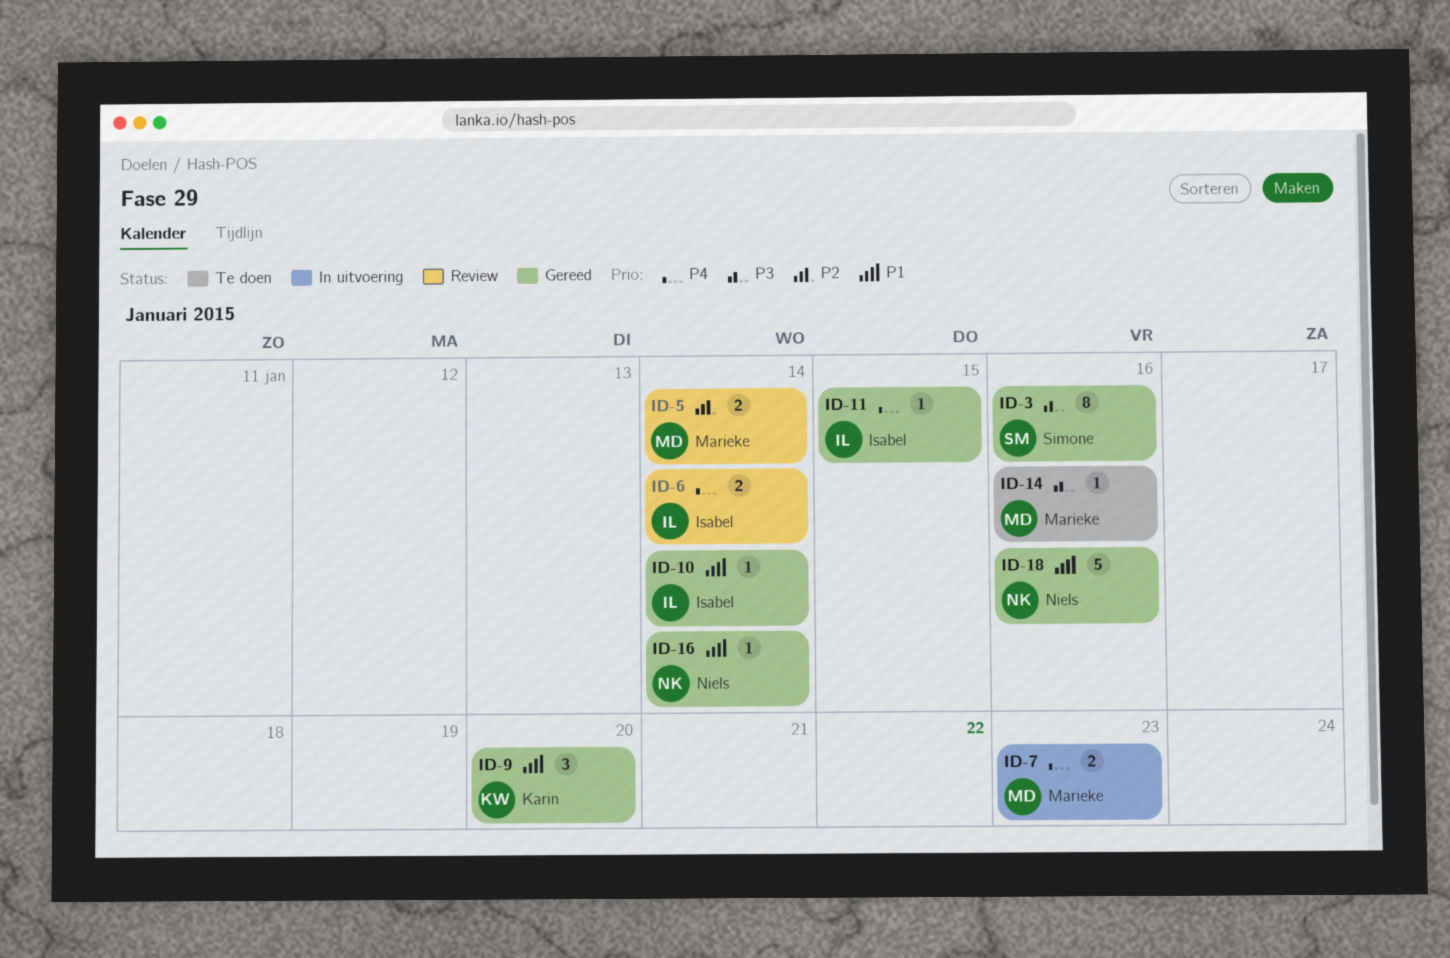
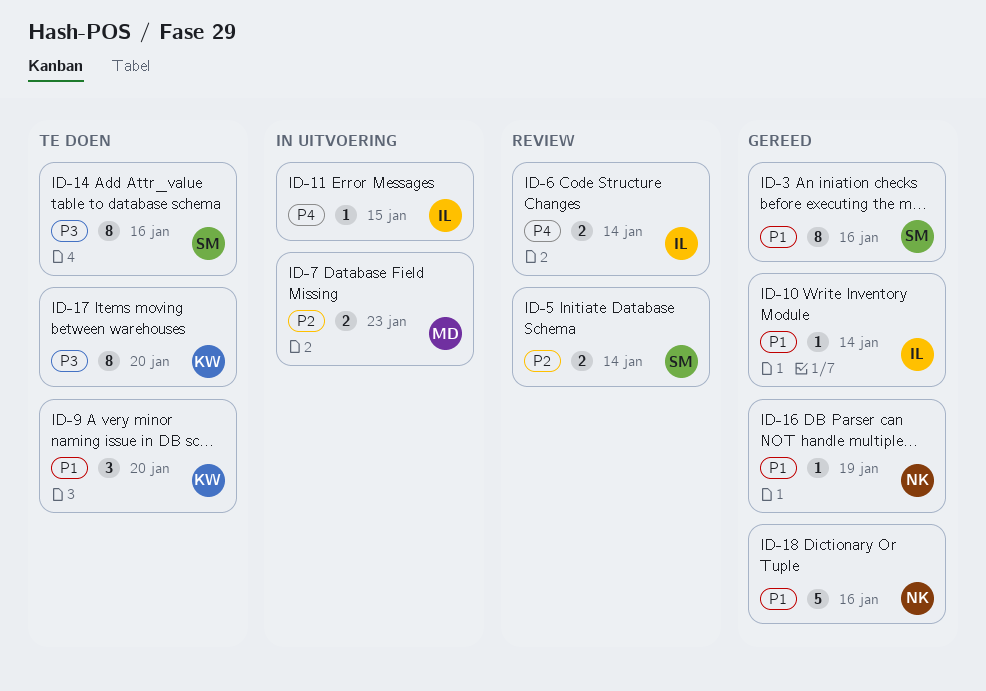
ID-3, priority: P3 -> P1
ID-5, owner: Marieke -> Simone
ID-7, priority: P4 -> P2
ID-9, status: Gereed -> Te doen
ID-11, status: Gereed -> In uitvoering
ID-14, owner: Marieke -> Simone
ID-14, estimate: 1 -> 8
ID-16, due: Jan 14 -> Jan 19
ID-17: none -> present

